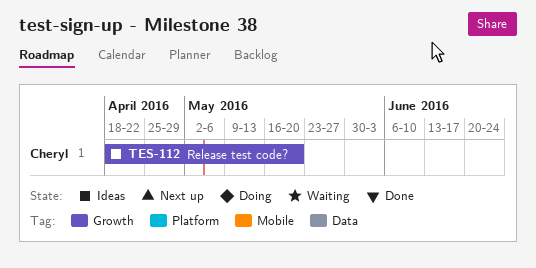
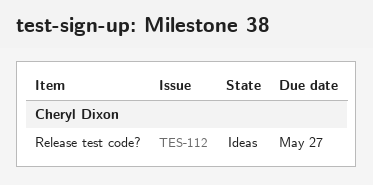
TES-112, due: May 20 -> May 27

